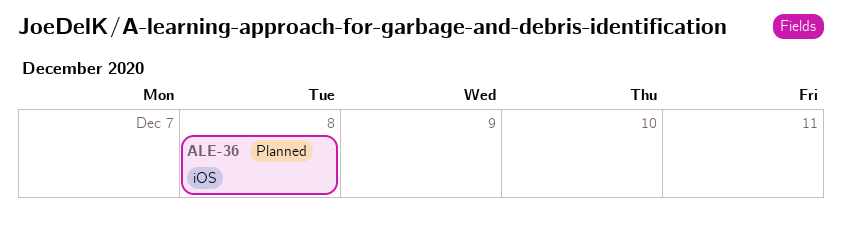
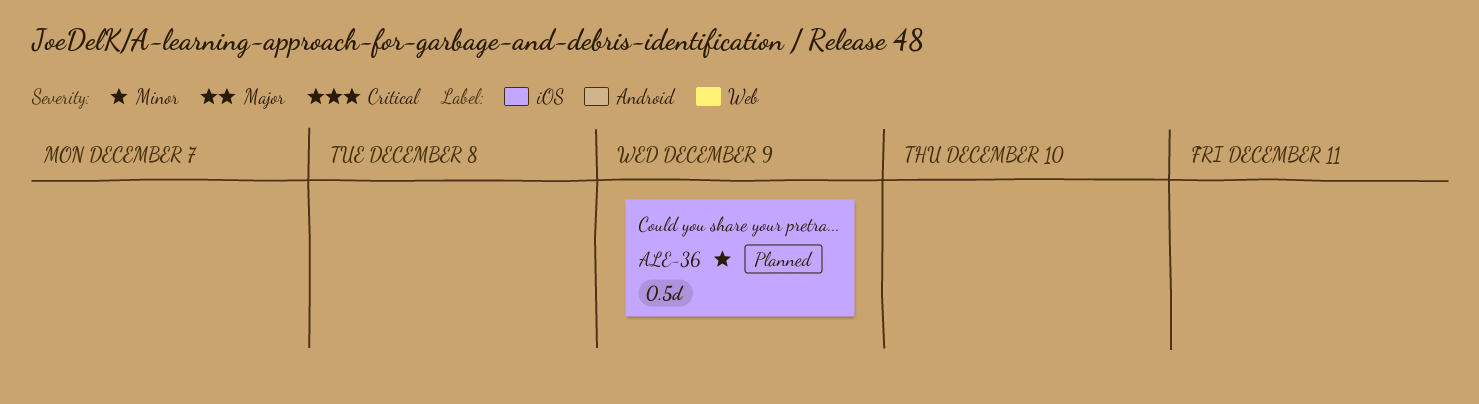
ALE-36, due: Dec 8 -> Dec 9

